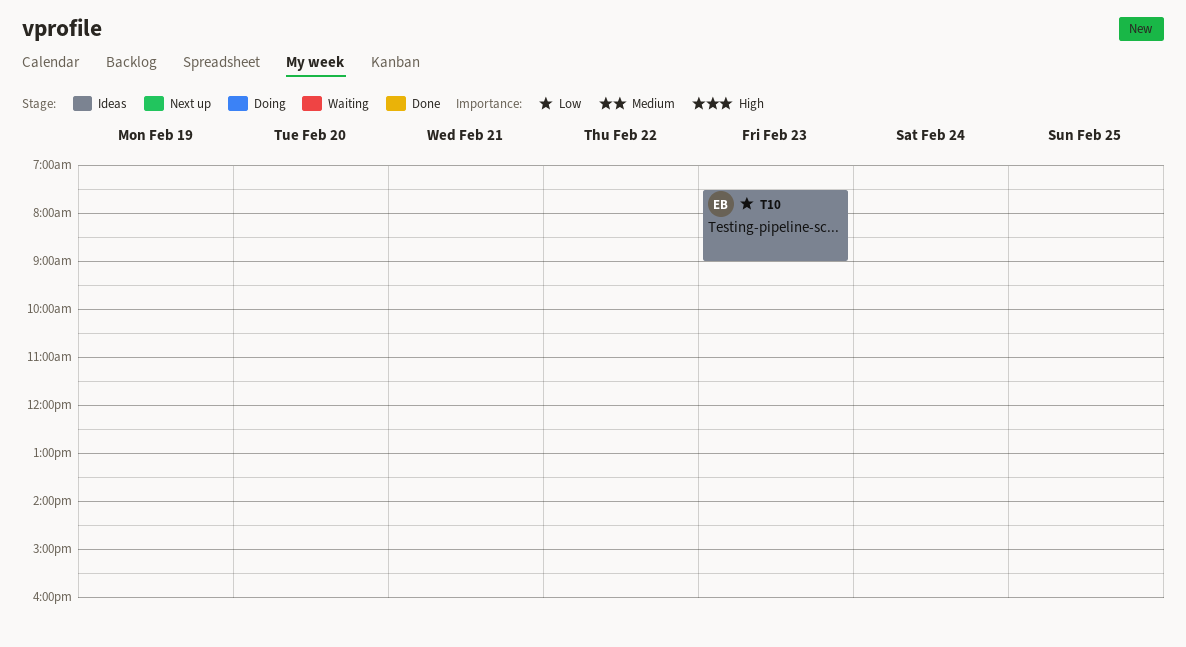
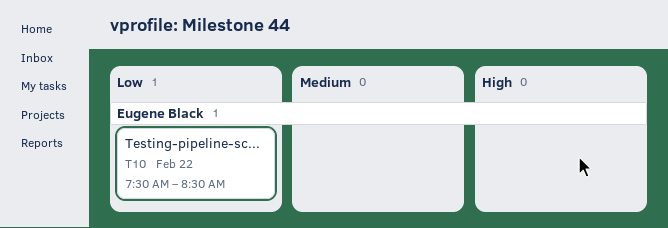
T10, day: Feb 23 -> Feb 22
T10, ends: 09:00 -> 08:30

